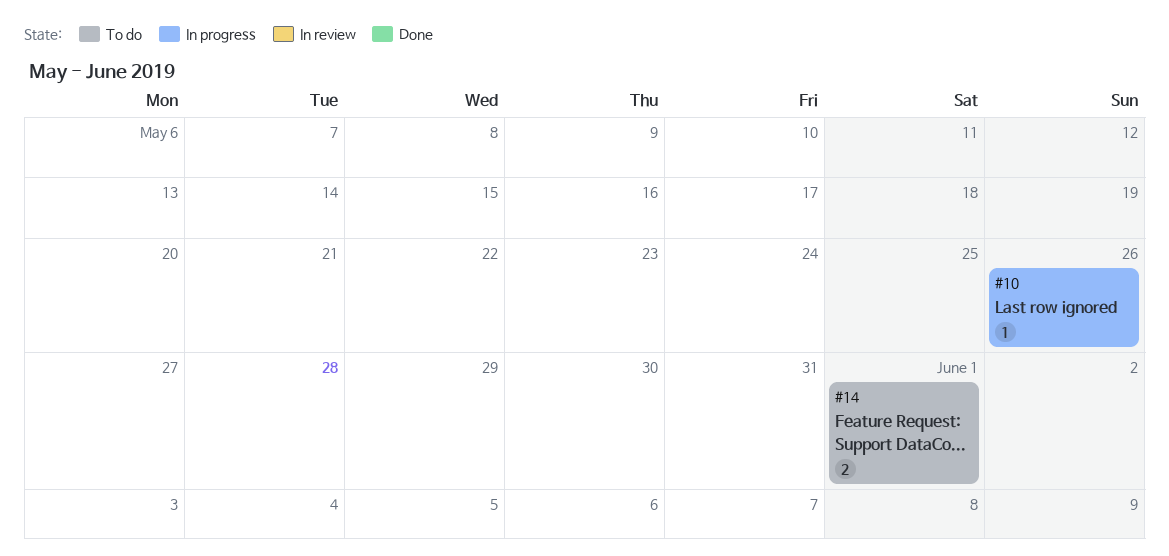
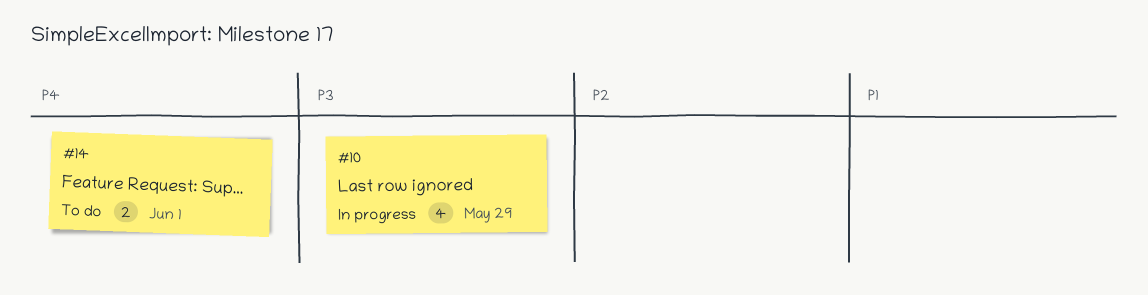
#10, estimate: 1 -> 4
#10, due: May 26 -> May 29

